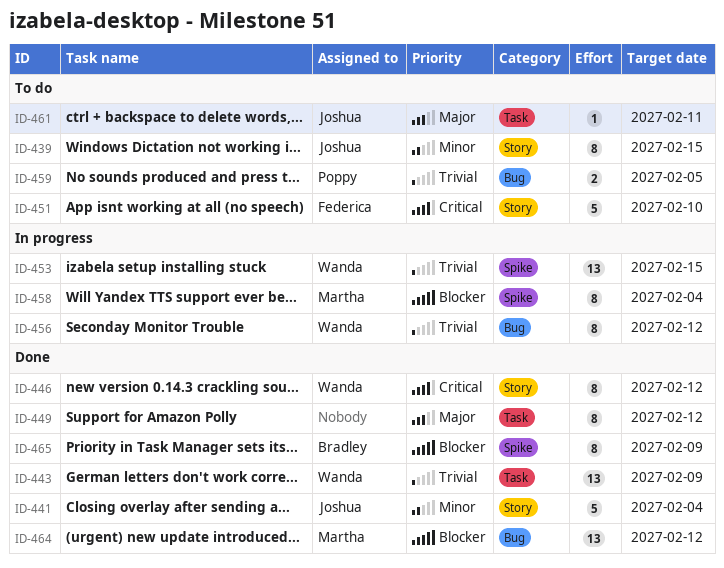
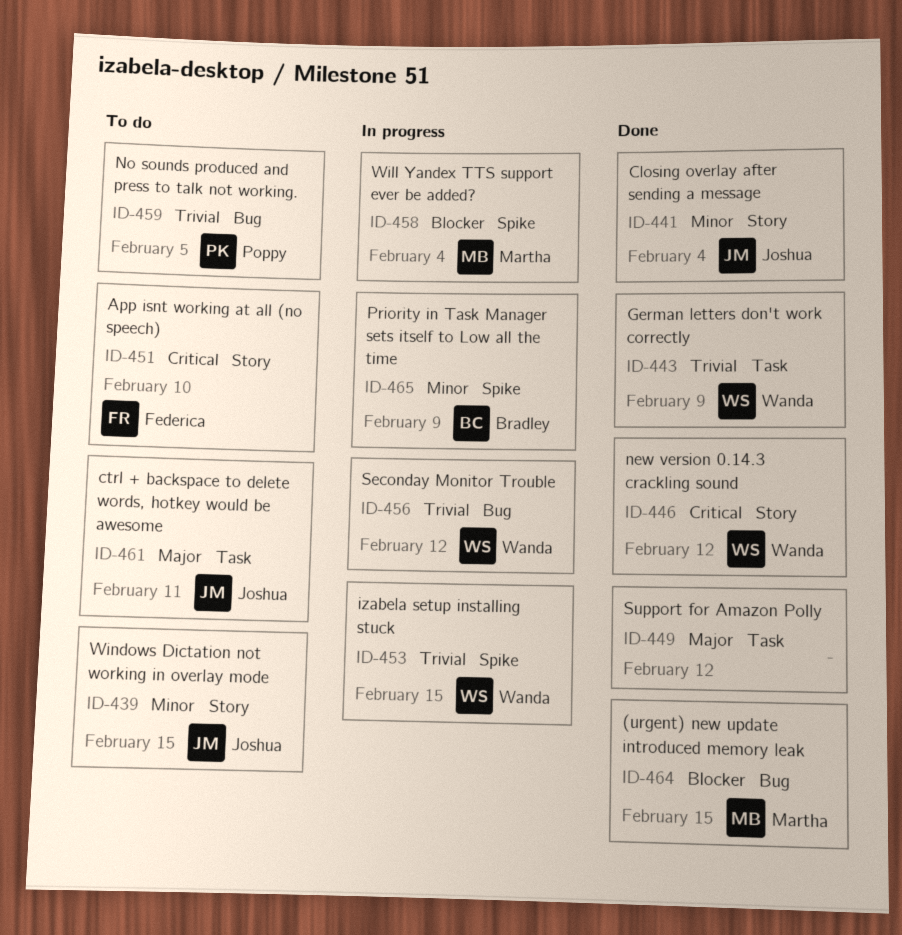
ID-464, due: Feb 12 -> Feb 15
ID-465, status: Done -> In progress
ID-465, priority: Blocker -> Minor

